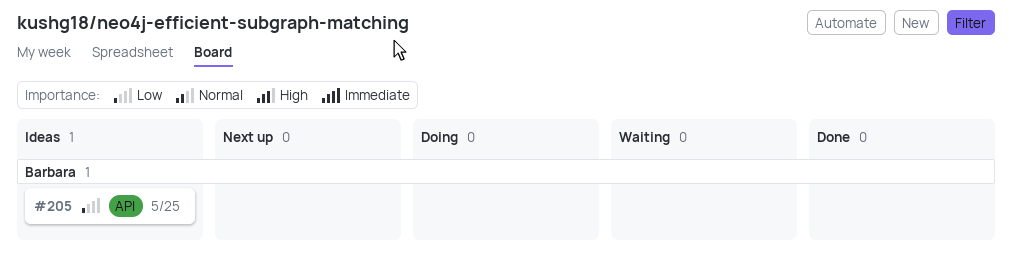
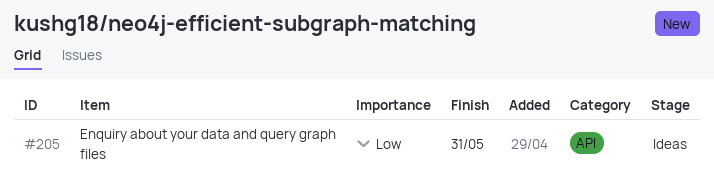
#205, due: May 25 -> May 31

